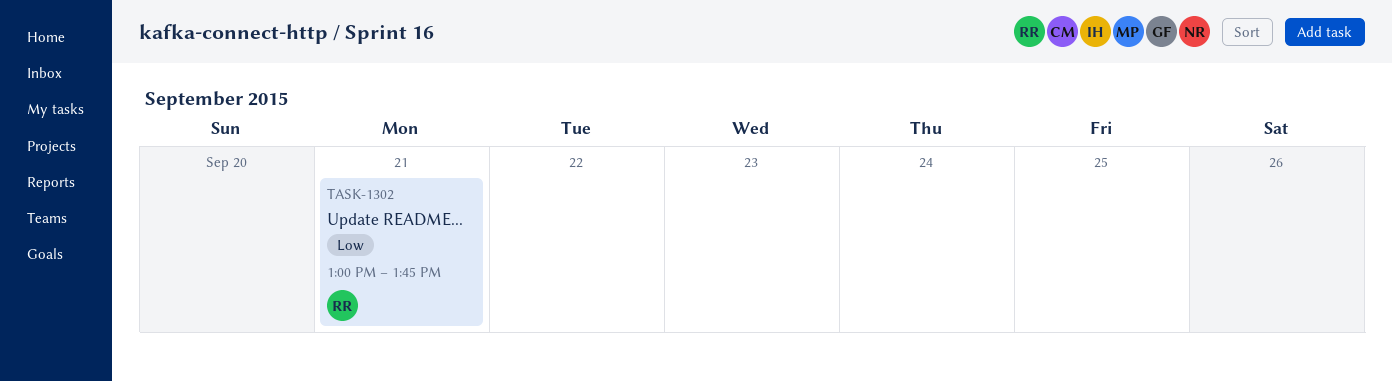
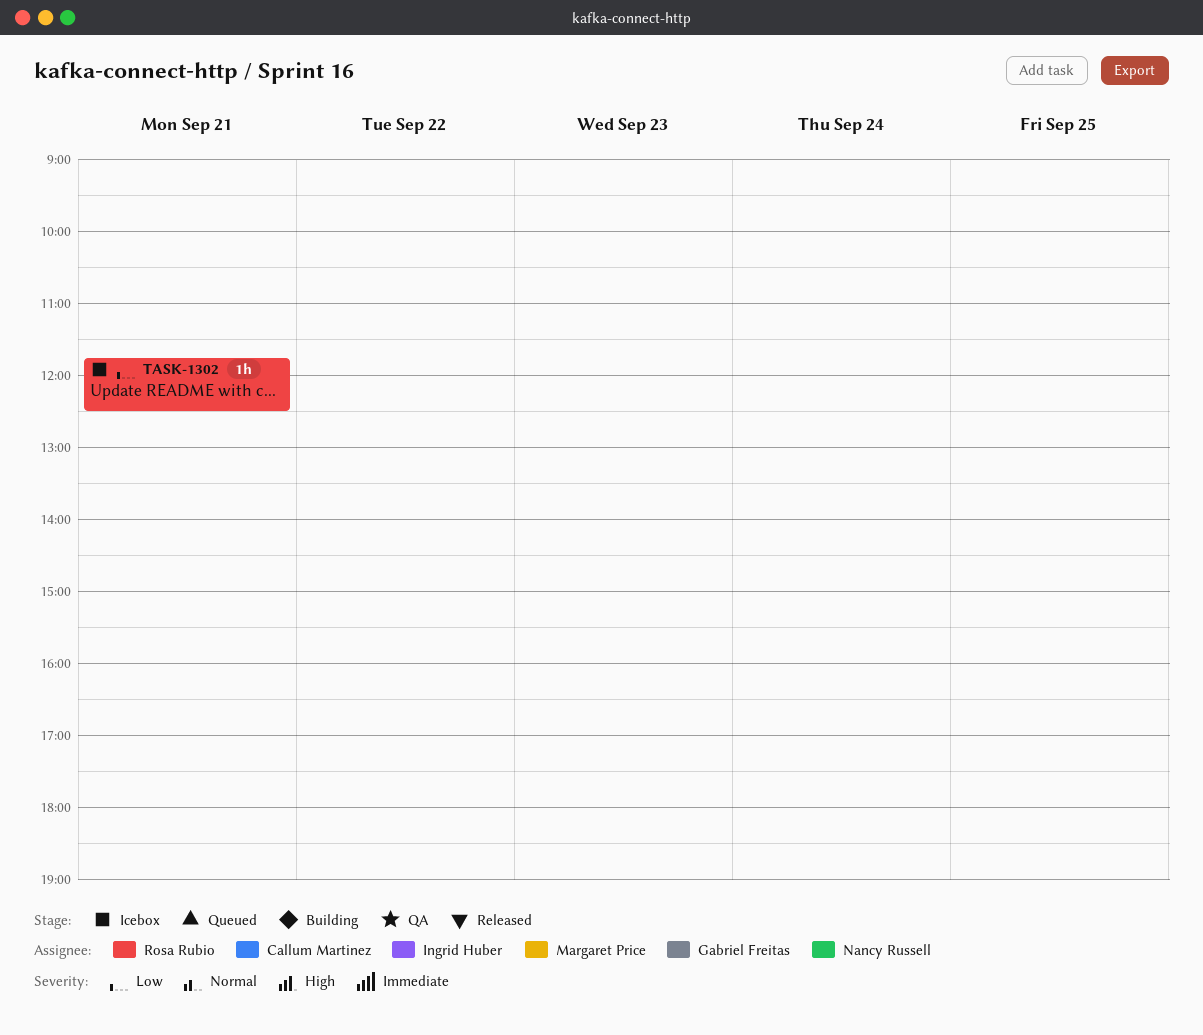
TASK-1302, begins: 13:00 -> 11:45
TASK-1302, ends: 13:45 -> 12:30

